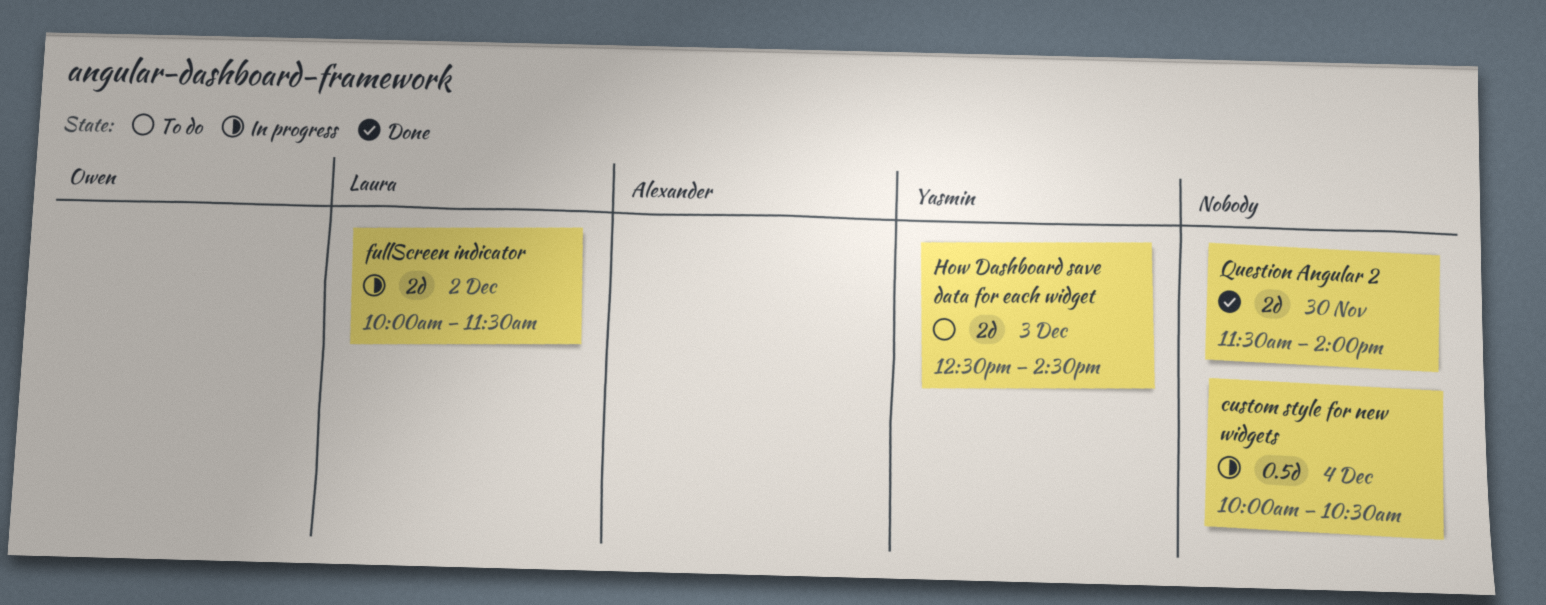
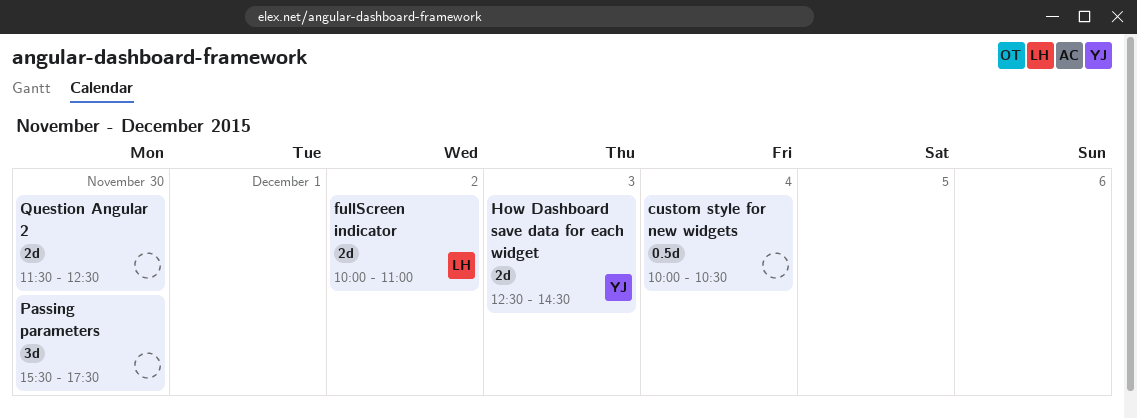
fullScreen indicator, ends: 11:30 -> 11:00
Passing parameters: none -> present
Question Angular 2, ends: 14:00 -> 12:30

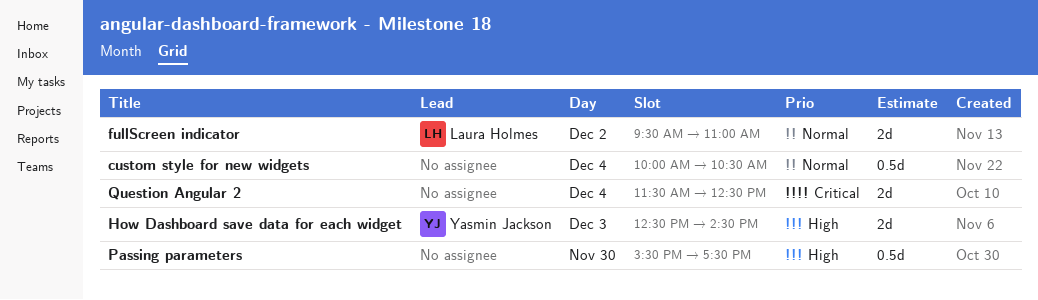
fullScreen indicator, begins: 10:00 -> 09:30
Passing parameters, estimate: 3d -> 0.5d
Question Angular 2, day: Nov 30 -> Dec 4

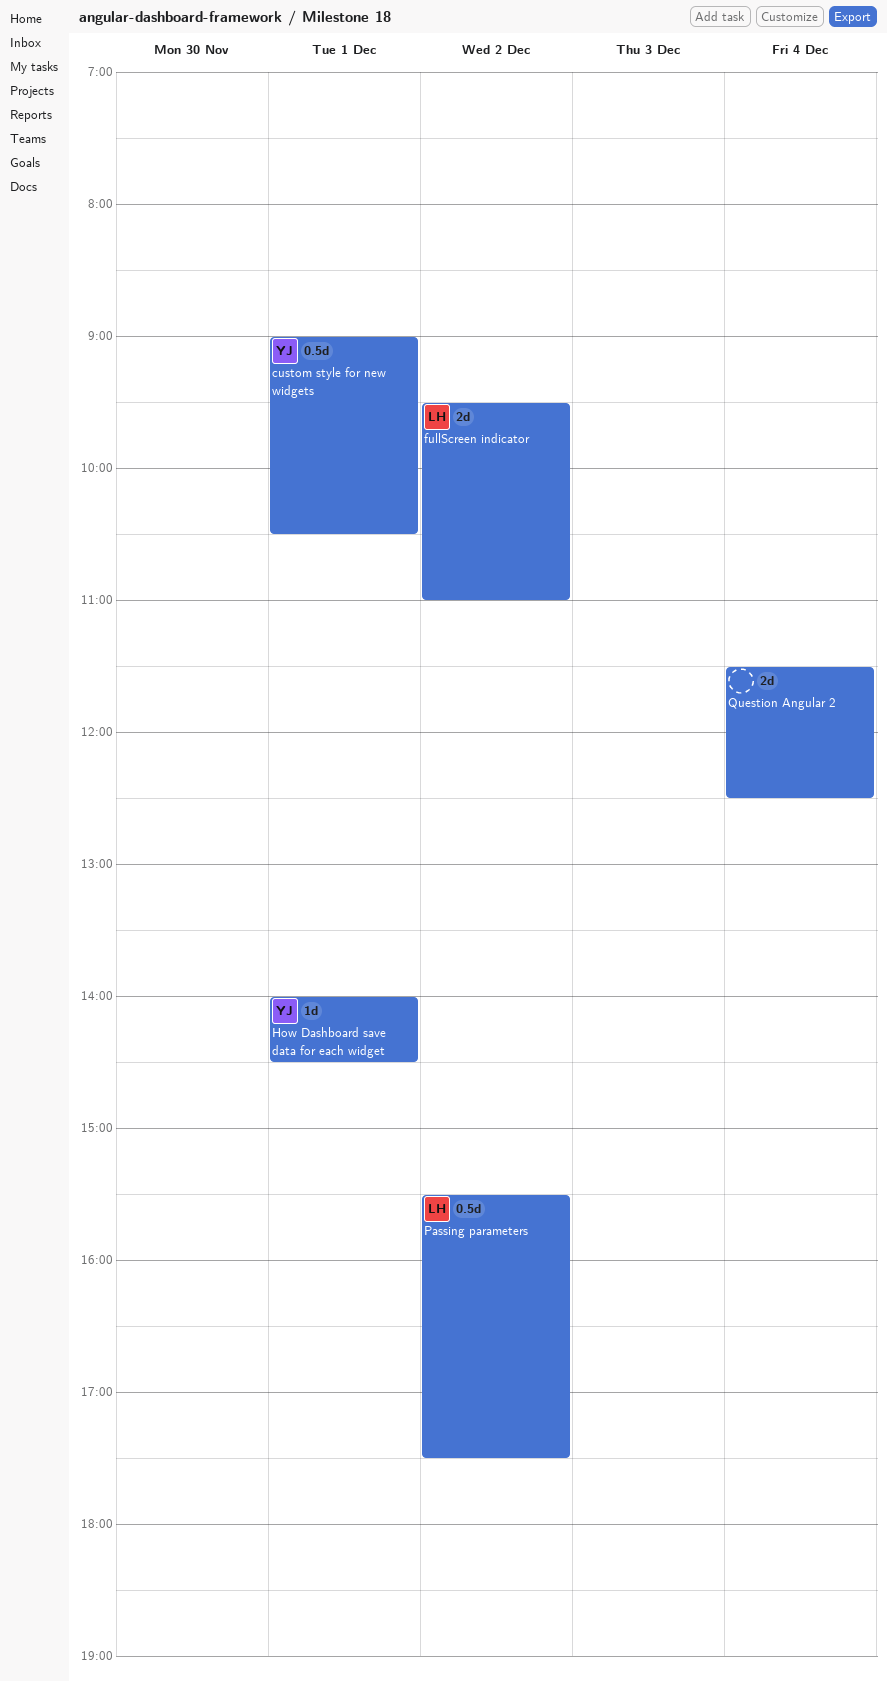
custom style for new widgets, owner: none -> Yasmin Jackson
custom style for new widgets, day: Dec 4 -> Dec 1
custom style for new widgets, begins: 10:00 -> 09:00
How Dashboard save data for each widget, estimate: 2d -> 1d
How Dashboard save data for each widget, day: Dec 3 -> Dec 1
How Dashboard save data for each widget, begins: 12:30 -> 14:00
Passing parameters, owner: none -> Laura Holmes
Passing parameters, day: Nov 30 -> Dec 2

